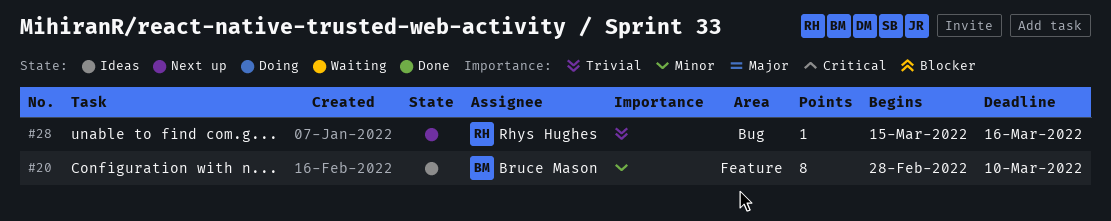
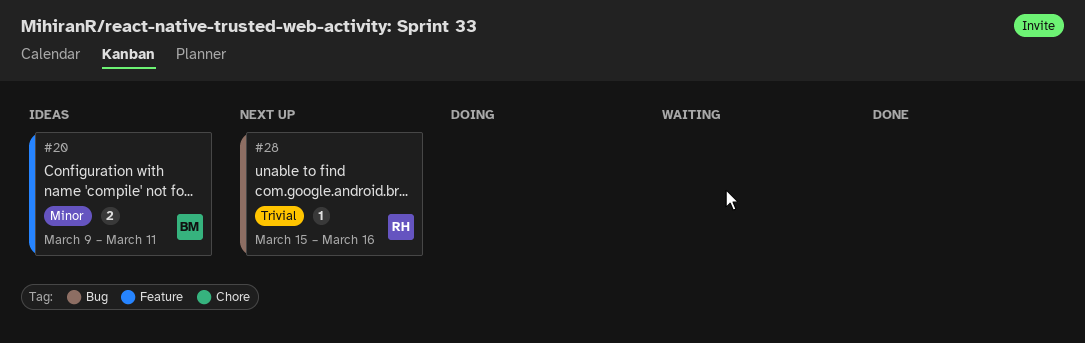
#20, estimate: 8 -> 2
#20, start: Feb 28 -> Mar 9
#20, due: Mar 10 -> Mar 11

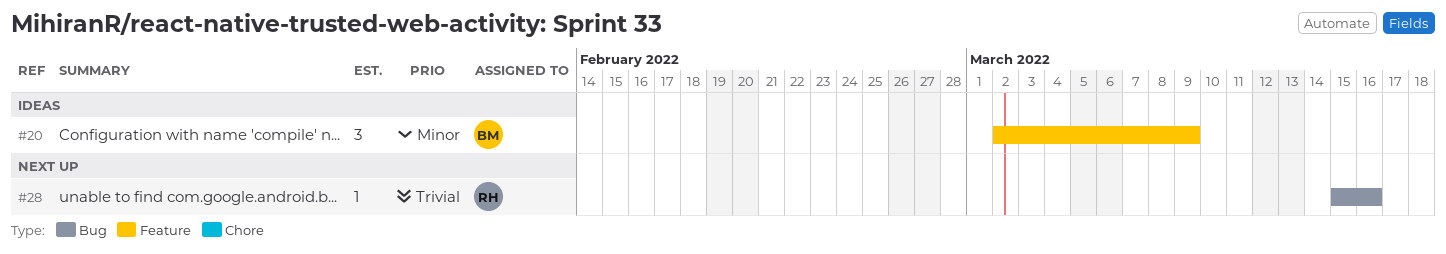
#20, estimate: 2 -> 3
#20, start: Mar 9 -> Mar 2
#20, due: Mar 11 -> Mar 9

